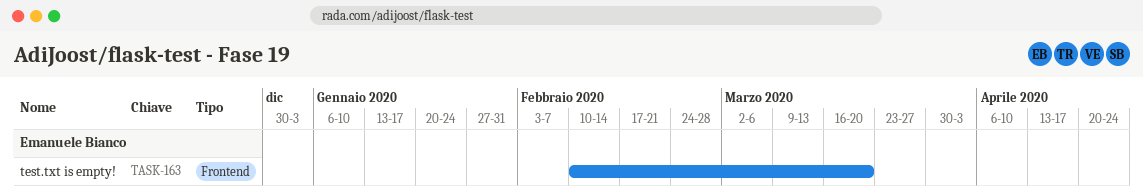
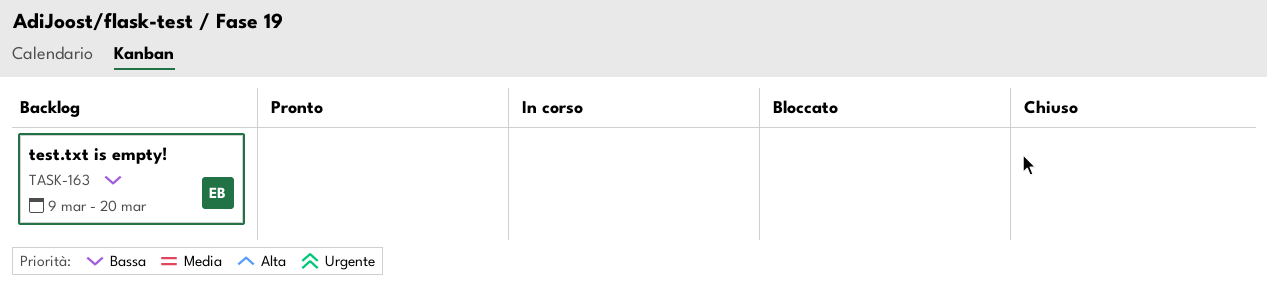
TASK-163, start: Feb 10 -> Mar 9

